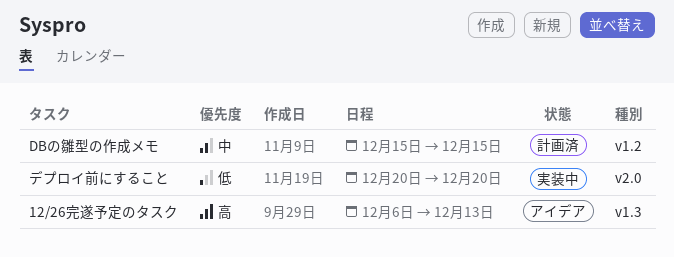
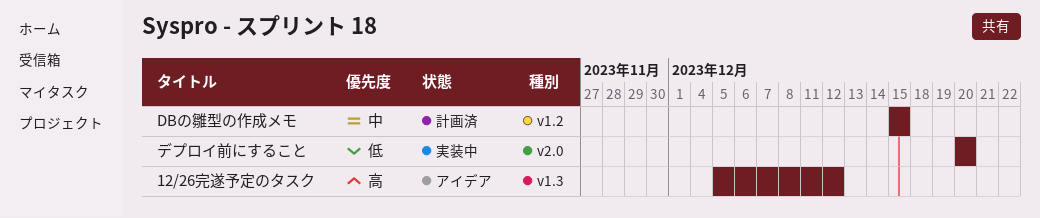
12/26完遂予定のタスク, start: Dec 6 -> Dec 5
12/26完遂予定のタスク, due: Dec 13 -> Dec 12

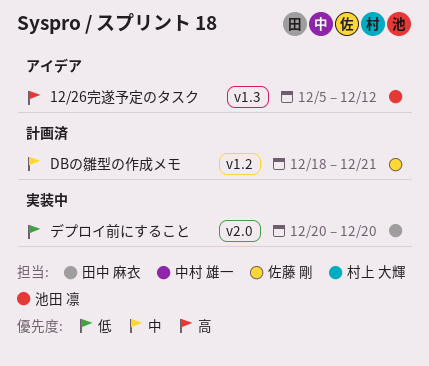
DBの雛型の作成メモ, start: Dec 15 -> Dec 18
DBの雛型の作成メモ, due: Dec 15 -> Dec 21

